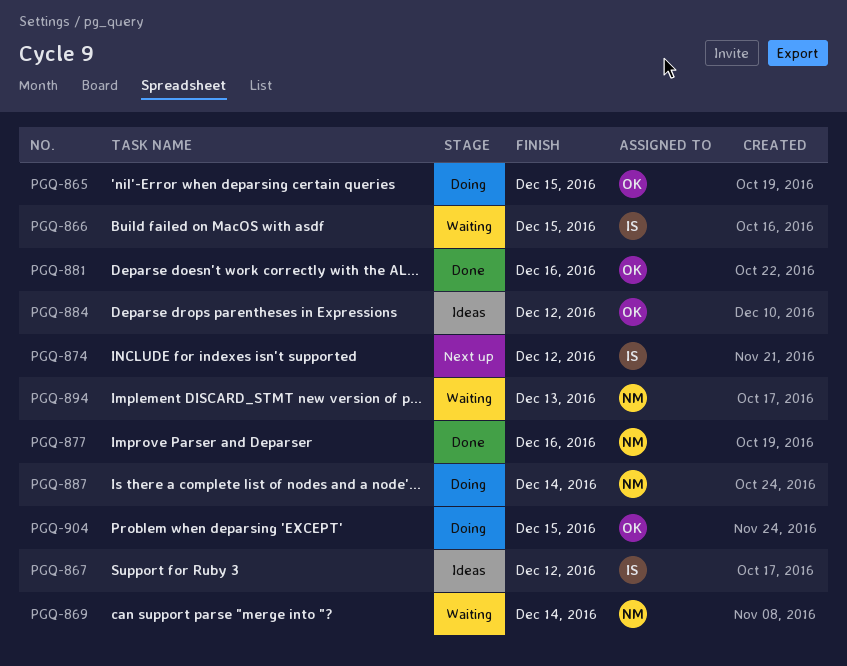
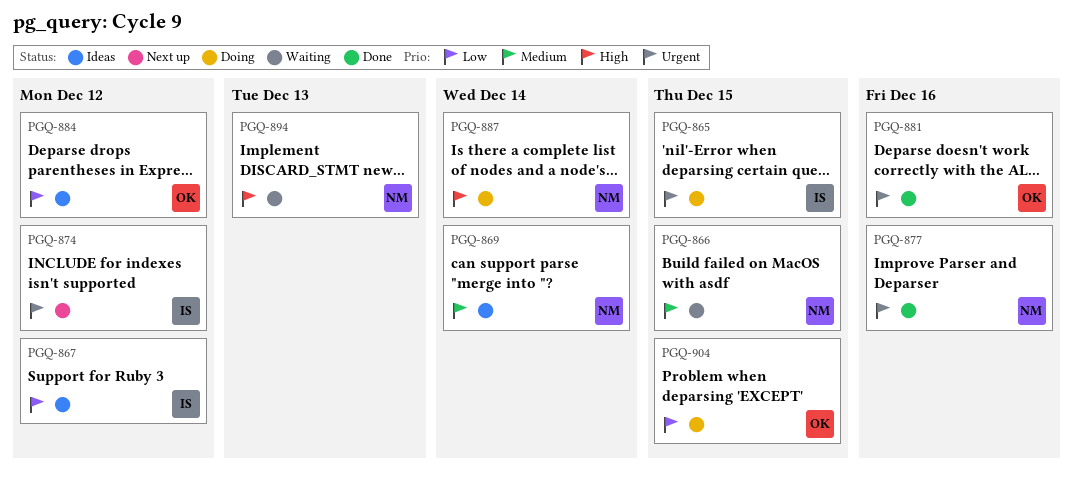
PGQ-865, owner: OK -> IS
PGQ-866, owner: IS -> NM
PGQ-869, status: Waiting -> Ideas

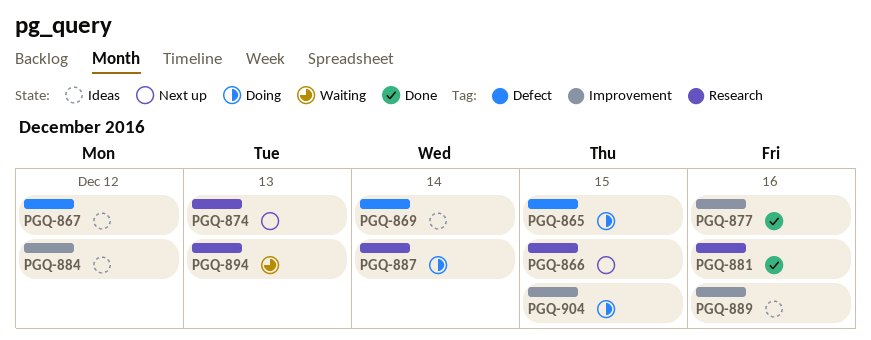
PGQ-866, status: Waiting -> Next up
PGQ-874, due: Dec 12 -> Dec 13
PGQ-889: none -> present

